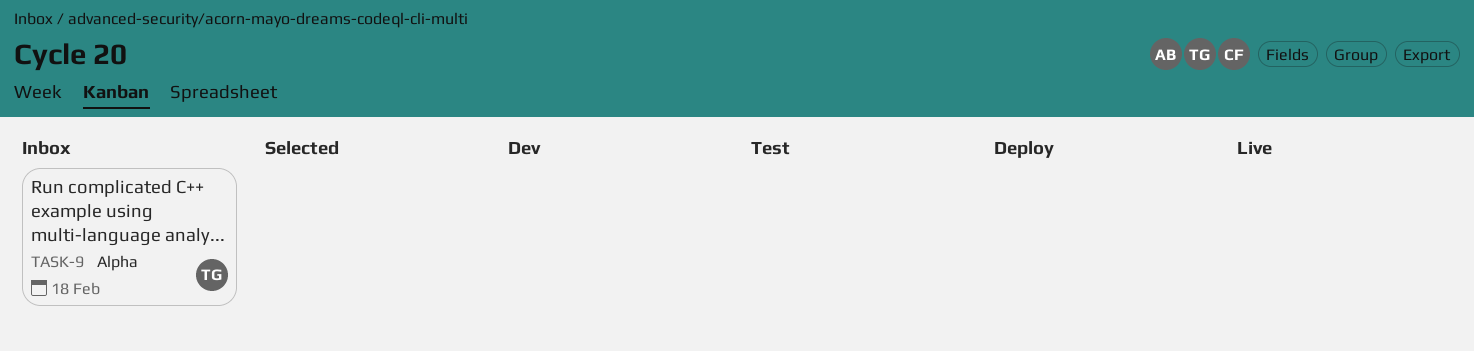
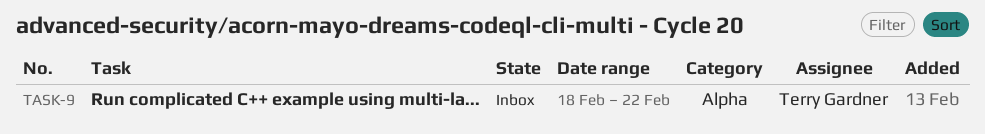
TASK-9, due: Feb 18 -> Feb 22

